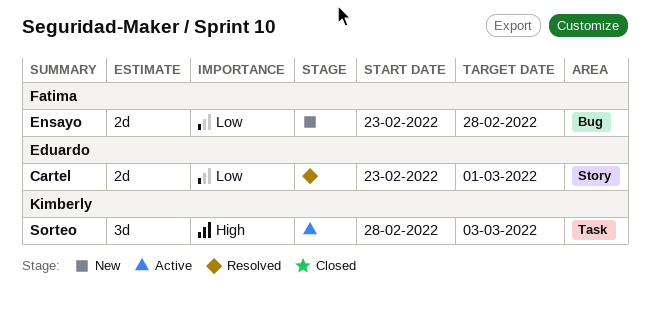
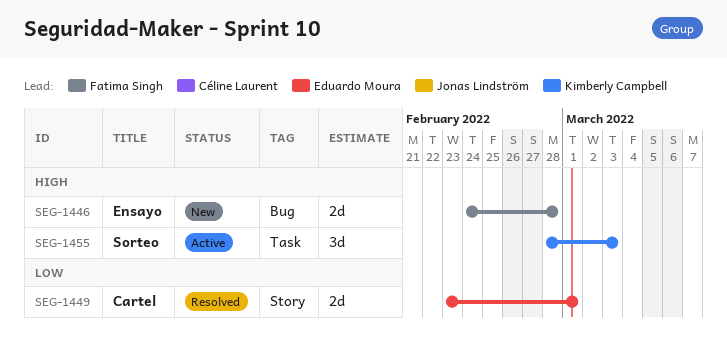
Ensayo, priority: Low -> High
Ensayo, start: Feb 23 -> Feb 24

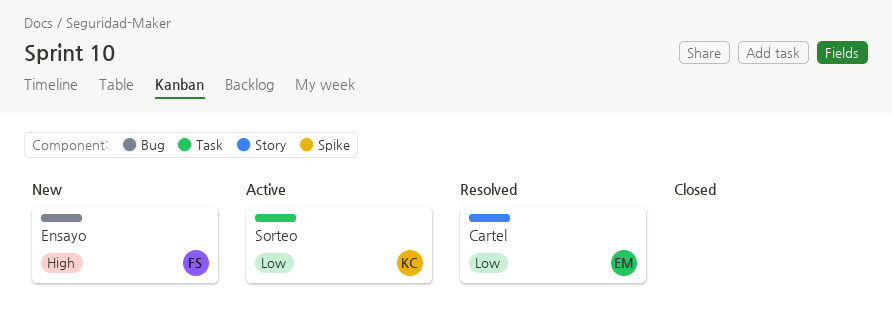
Sorteo, priority: High -> Low

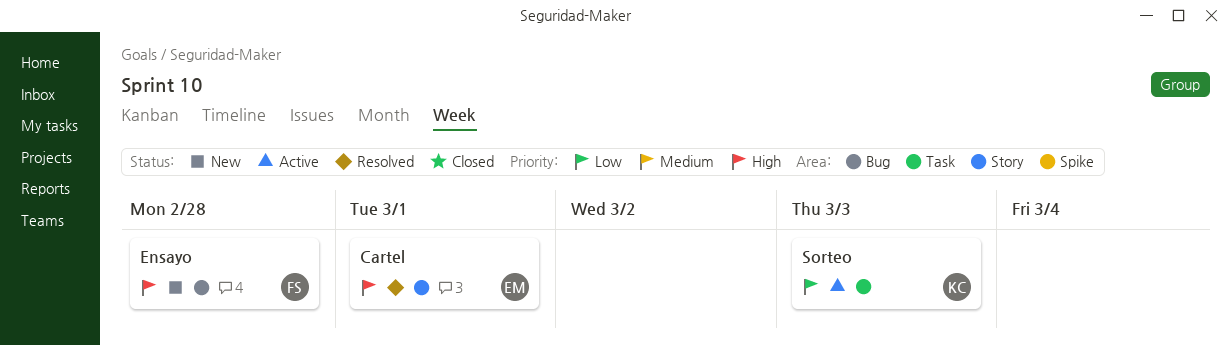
Cartel, priority: Low -> High

